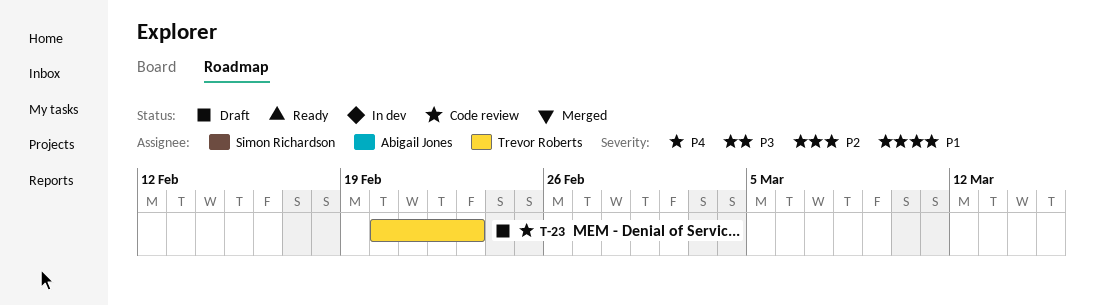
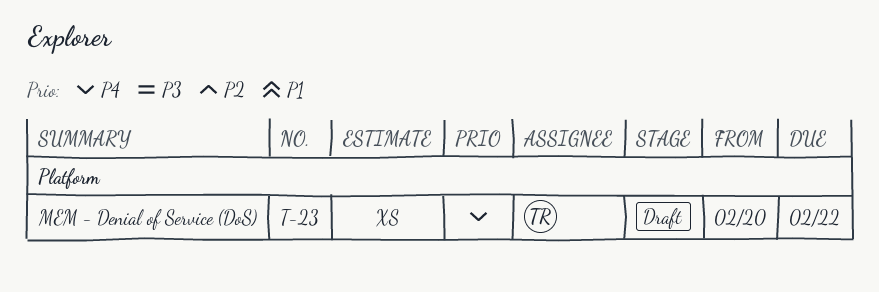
T-23, due: Feb 23 -> Feb 22

